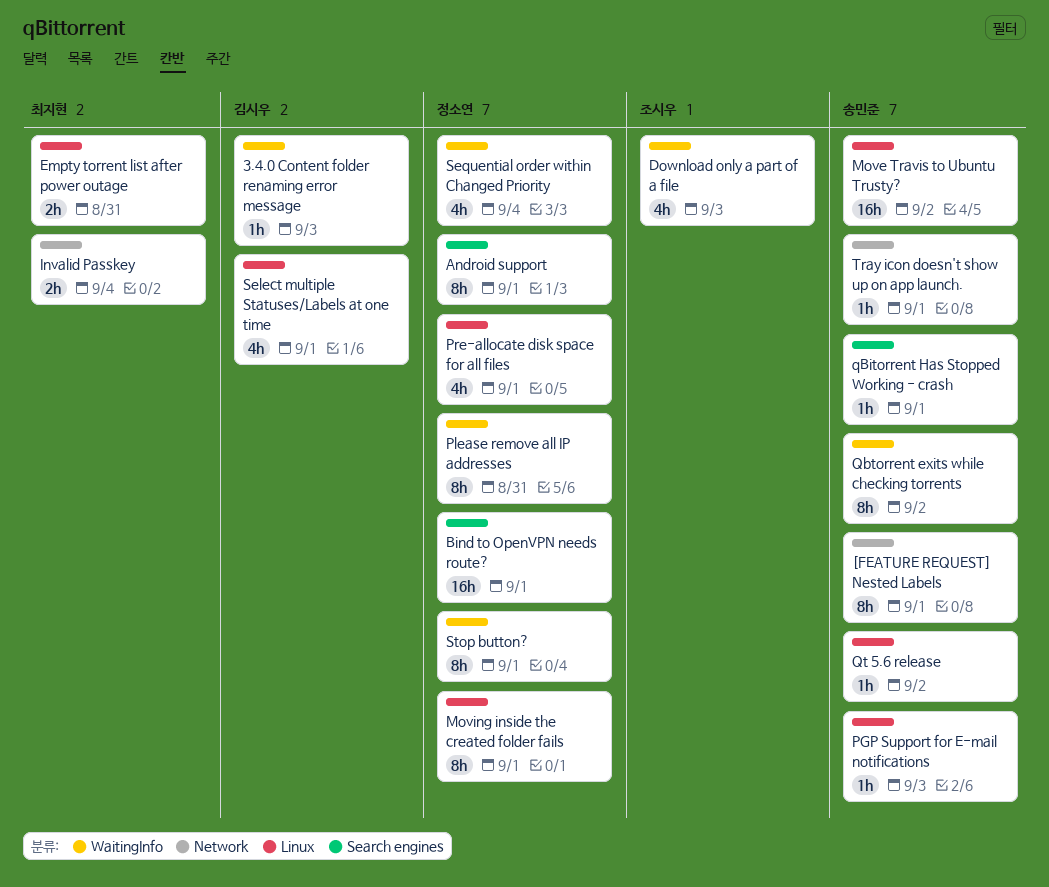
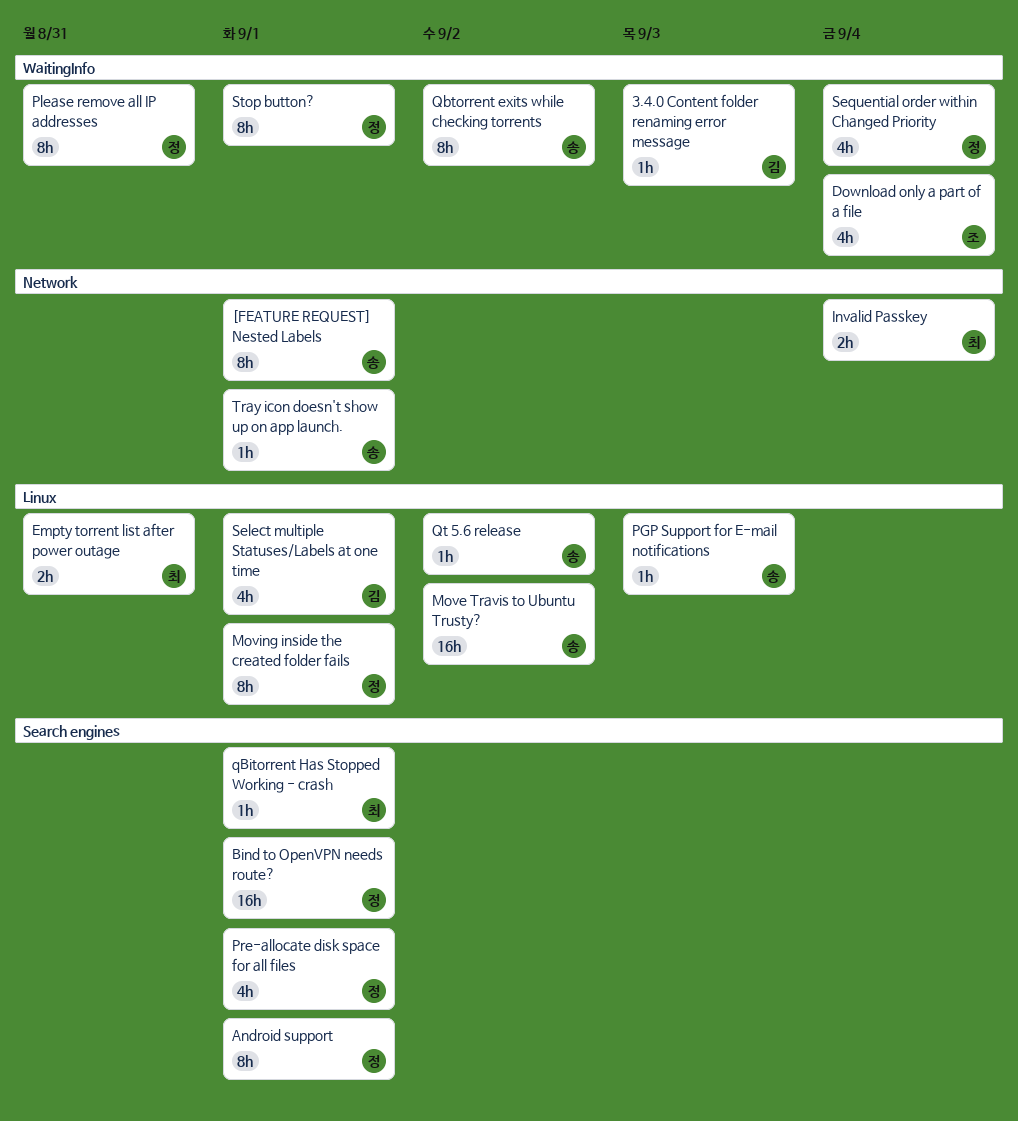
Download only a part of a file, due: Sep 3 -> Sep 4
Pre-allocate disk space for all files, label: Linux -> Search engines
qBitorrent Has Stopped Working - crash, owner: 송민준 -> 최지현

